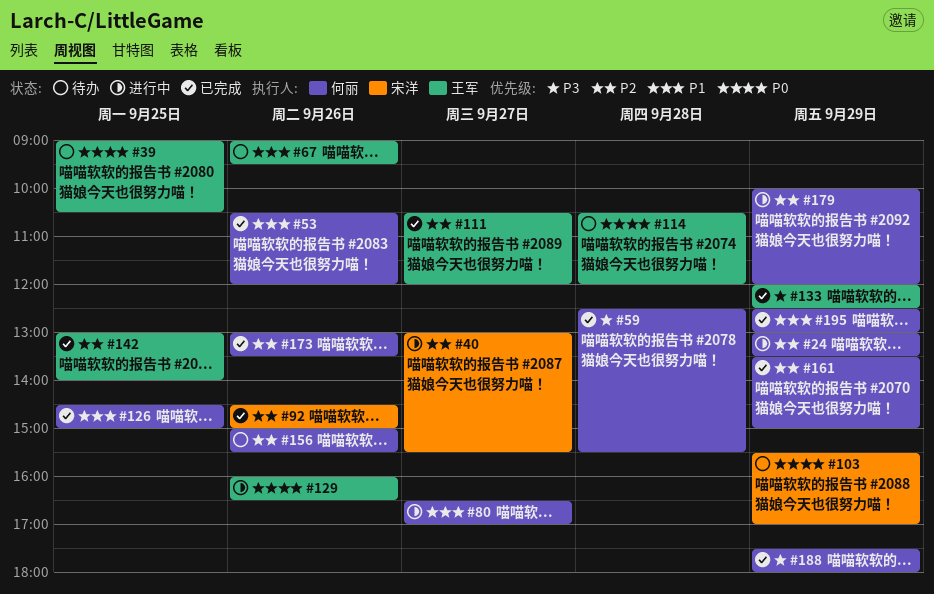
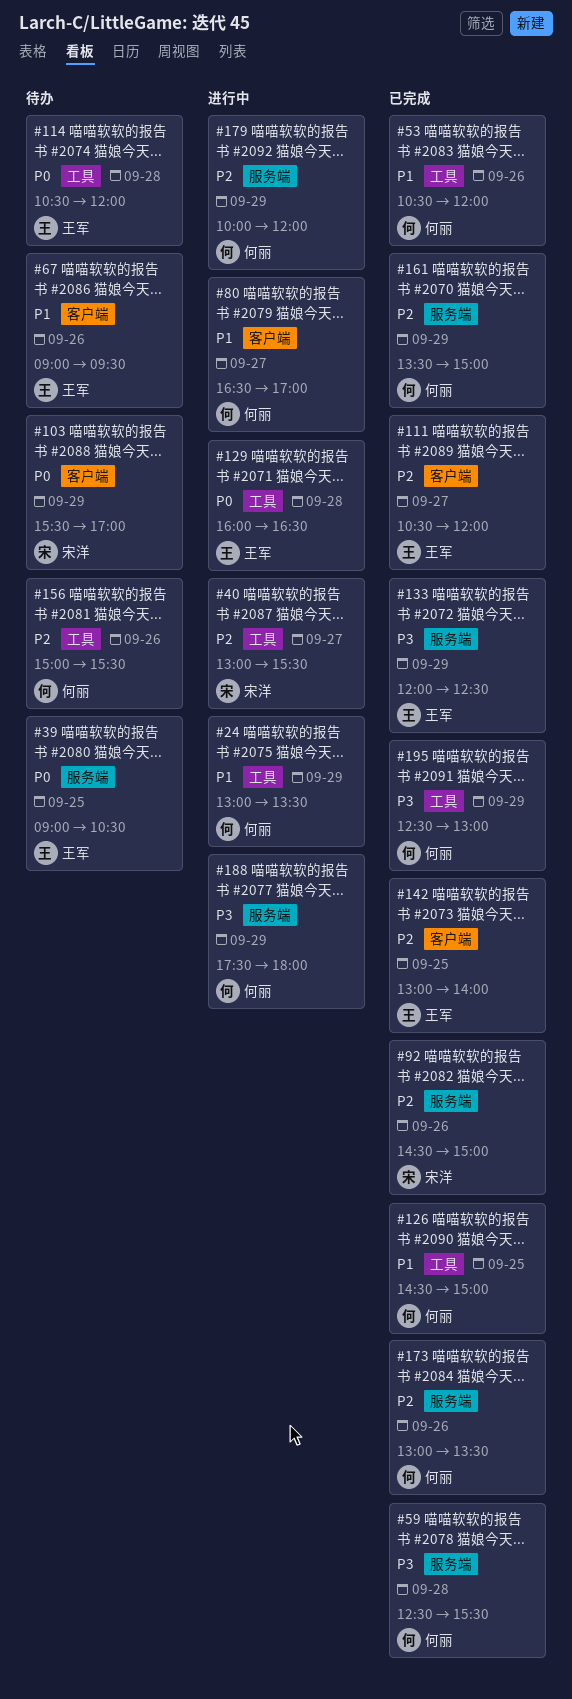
#24, priority: P2 -> P1
#129, day: Sep 26 -> Sep 28
#188, status: 已完成 -> 进行中
#195, priority: P1 -> P3

